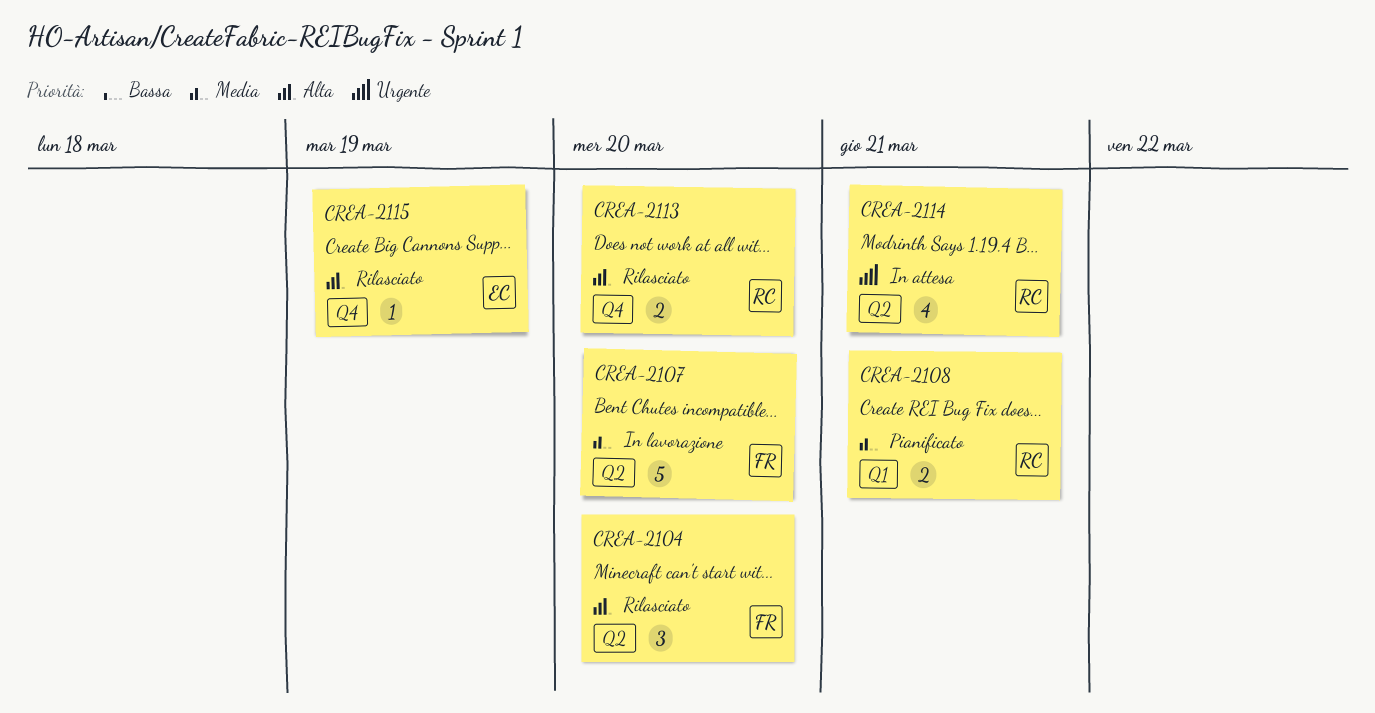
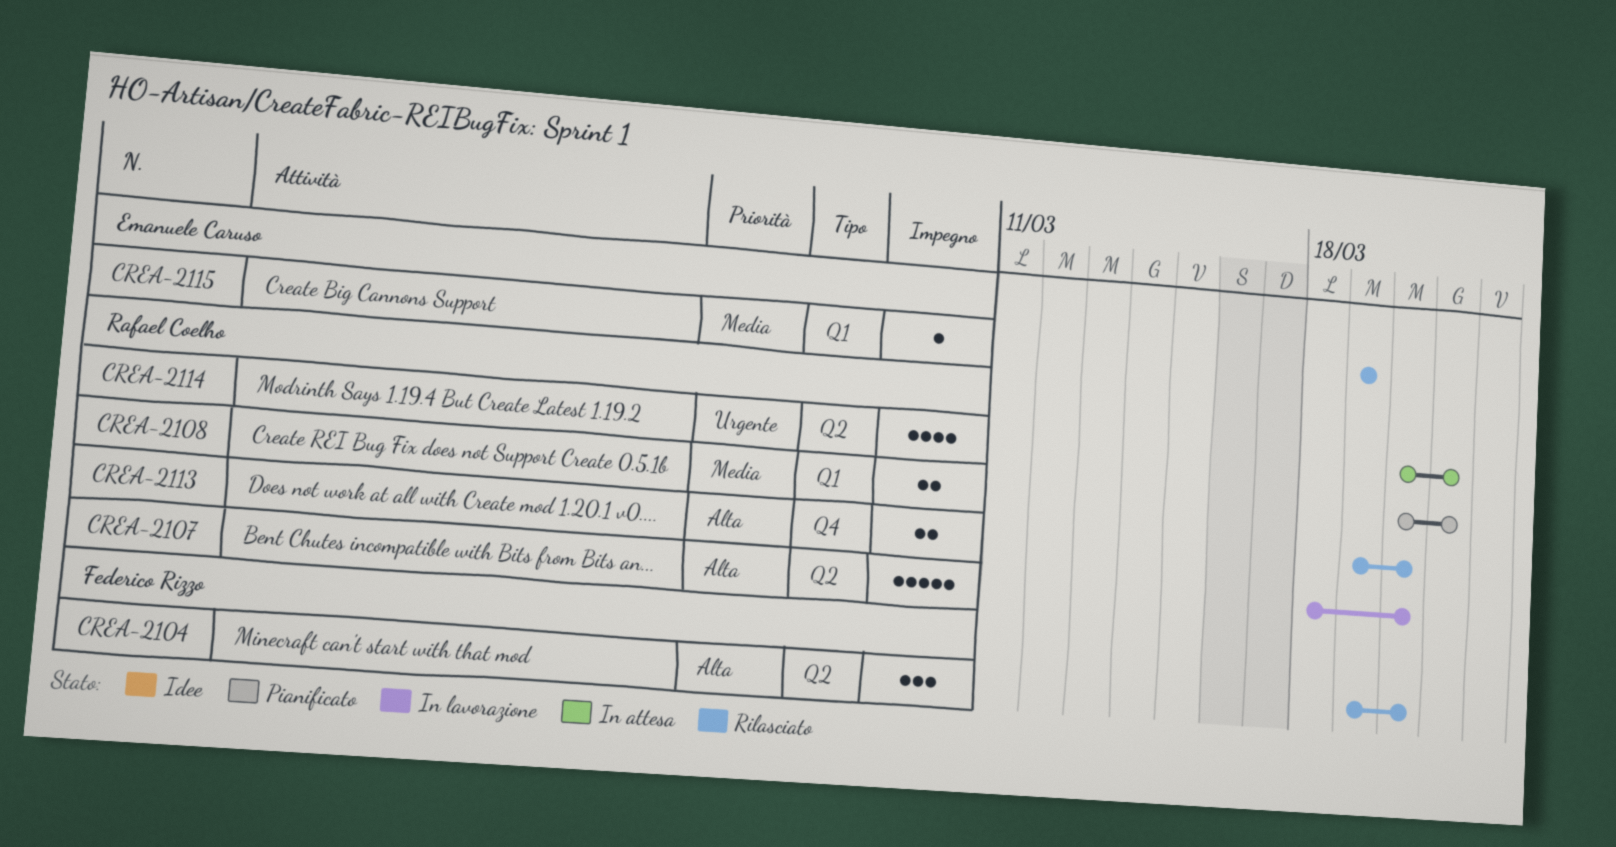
CREA-2107, owner: Federico Rizzo -> Rafael Coelho
CREA-2107, priority: Media -> Alta
CREA-2115, priority: Alta -> Media
CREA-2115, label: Q4 -> Q1

